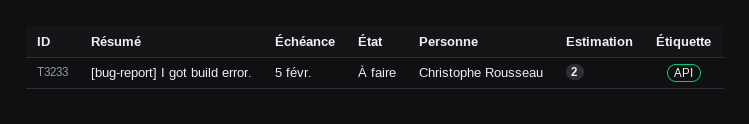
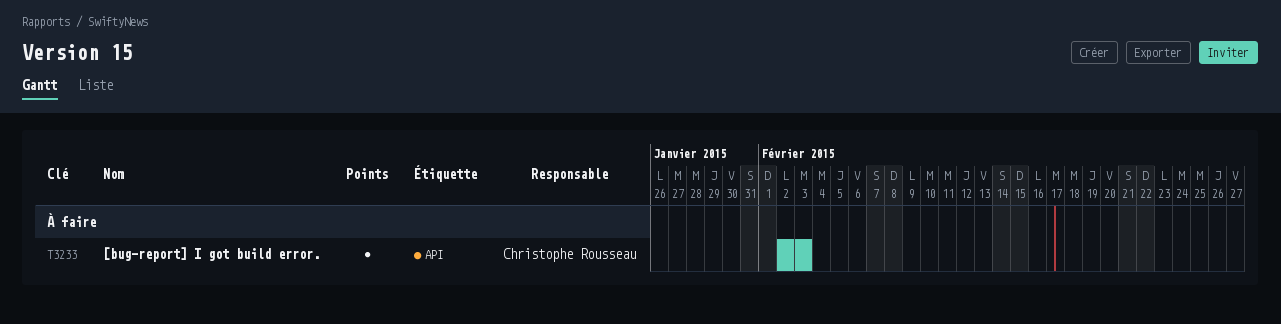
T3233, estimate: 2 -> 1
T3233, due: Feb 5 -> Feb 3

